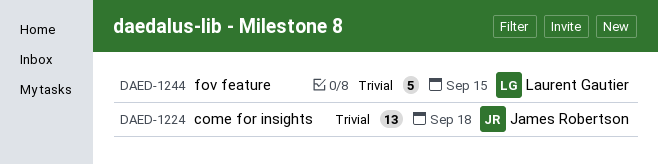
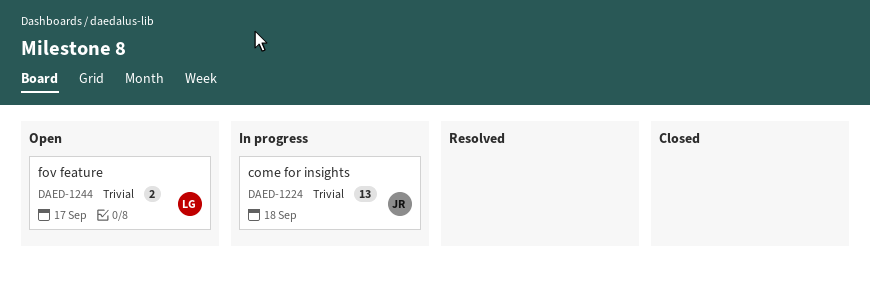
DAED-1244, estimate: 5 -> 2
DAED-1244, due: Sep 15 -> Sep 17

